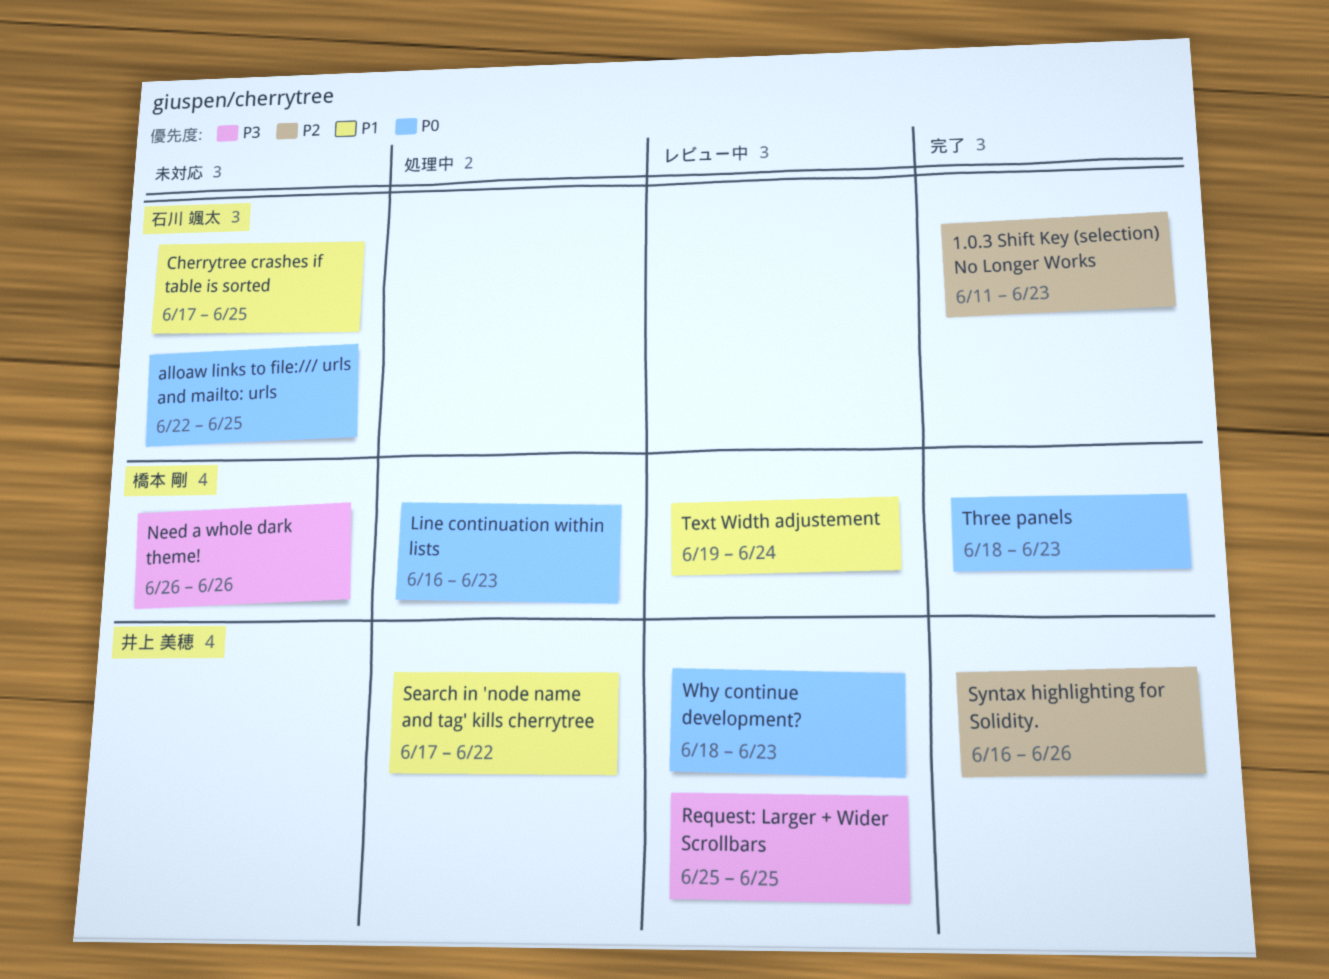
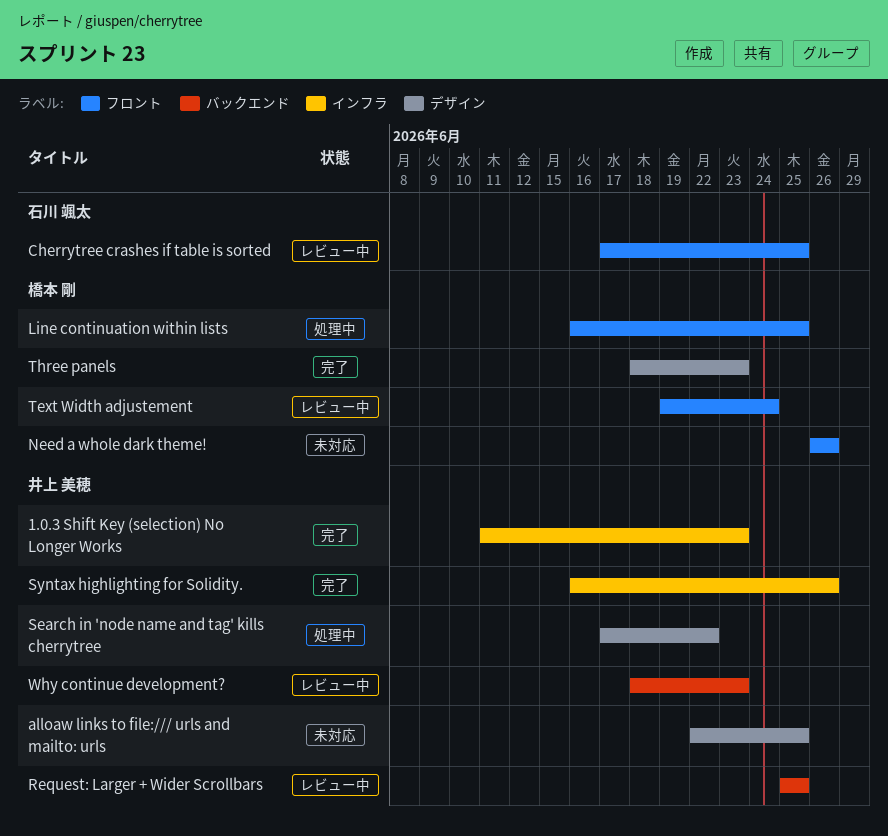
1.0.3 Shift Key (selection) No Longer Works, owner: 石川 颯太 -> 井上 美穂
alloaw links to file:/// urls and mailto: urls, owner: 石川 颯太 -> 井上 美穂
Cherrytree crashes if table is sorted, status: 未対応 -> レビュー中
Line continuation within lists, due: Jun 23 -> Jun 25

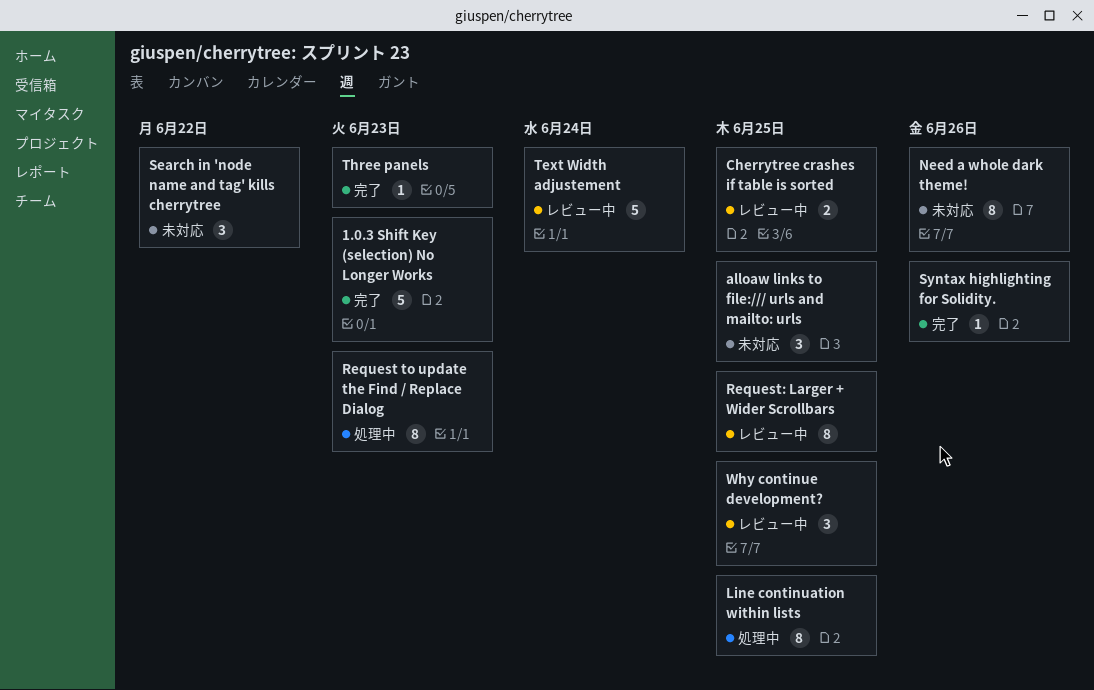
Request to update the Find / Replace Dialog: none -> present
Search in 'node name and tag' kills cherrytree, status: 処理中 -> 未対応
Why continue development?, due: Jun 23 -> Jun 25

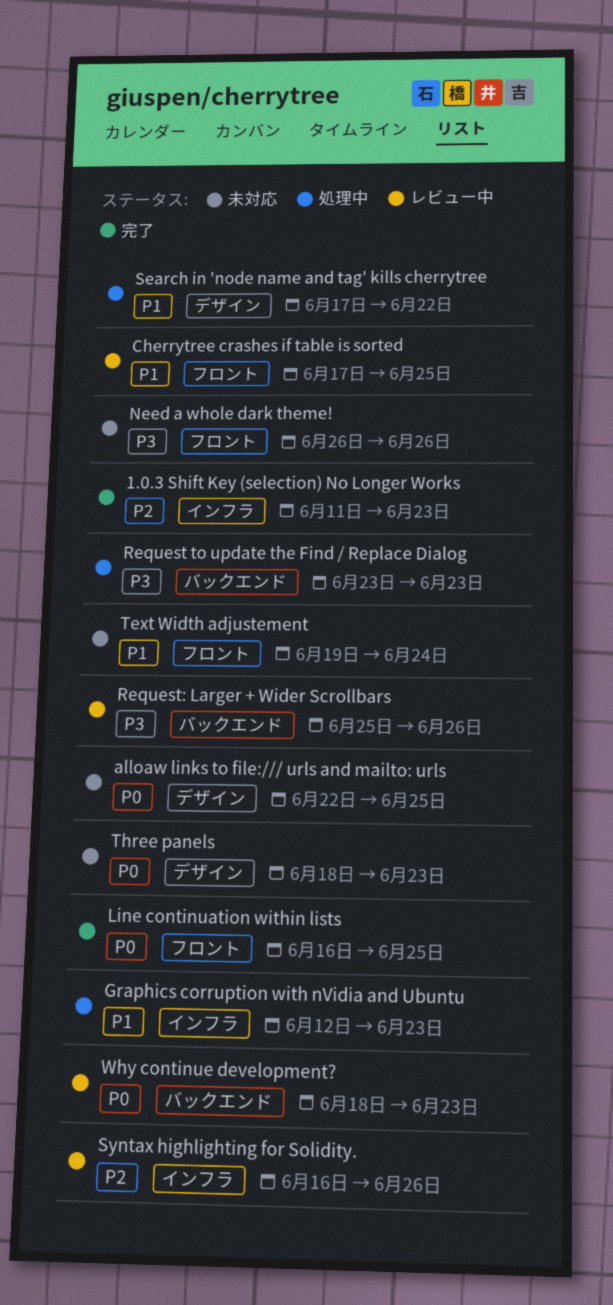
Graphics corruption with nVidia and Ubuntu: none -> present
Line continuation within lists, status: 処理中 -> 完了
Request: Larger + Wider Scrollbars, due: Jun 25 -> Jun 26
Search in 'node name and tag' kills cherrytree, status: 未対応 -> 処理中
Syntax highlighting for Solidity., status: 完了 -> レビュー中
Text Width adjustement, status: レビュー中 -> 未対応
Three panels, status: 完了 -> 未対応
Why continue development?, due: Jun 25 -> Jun 23

